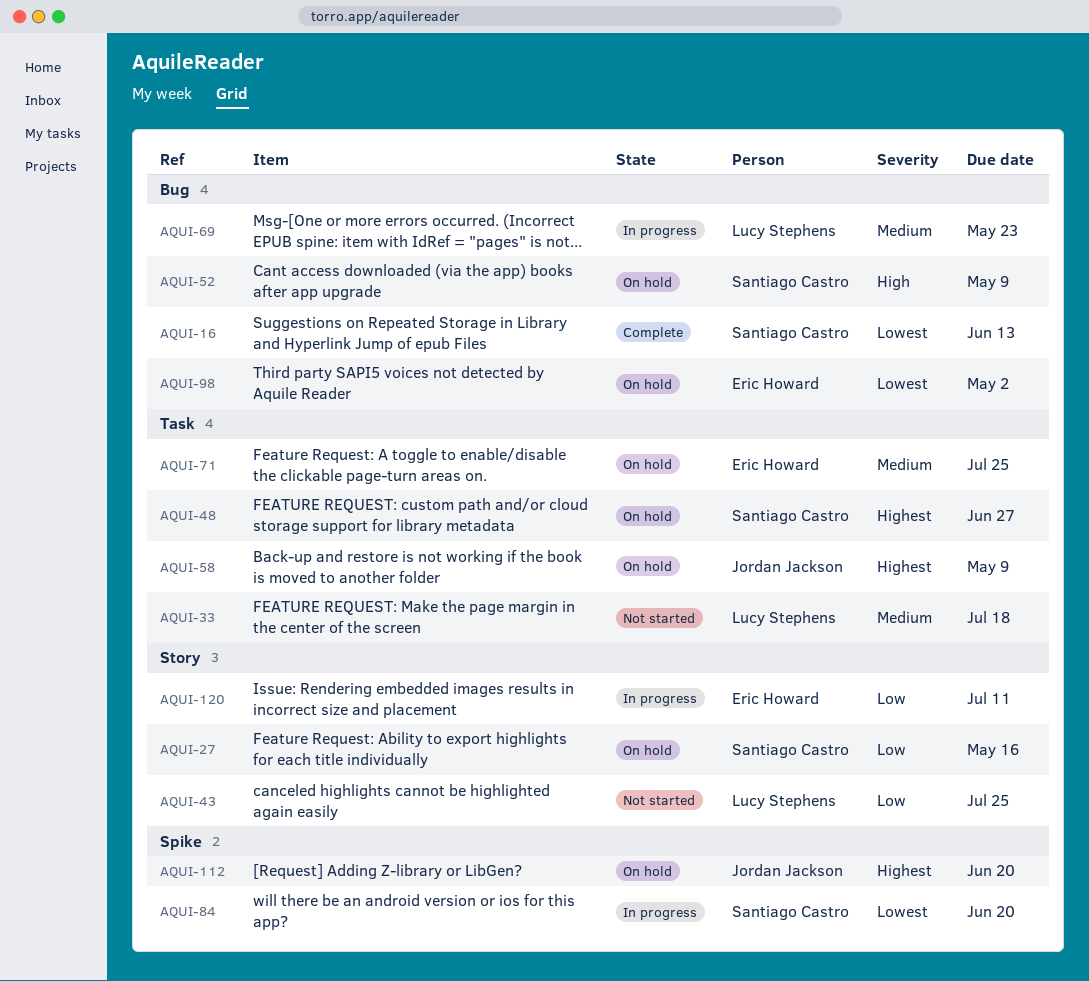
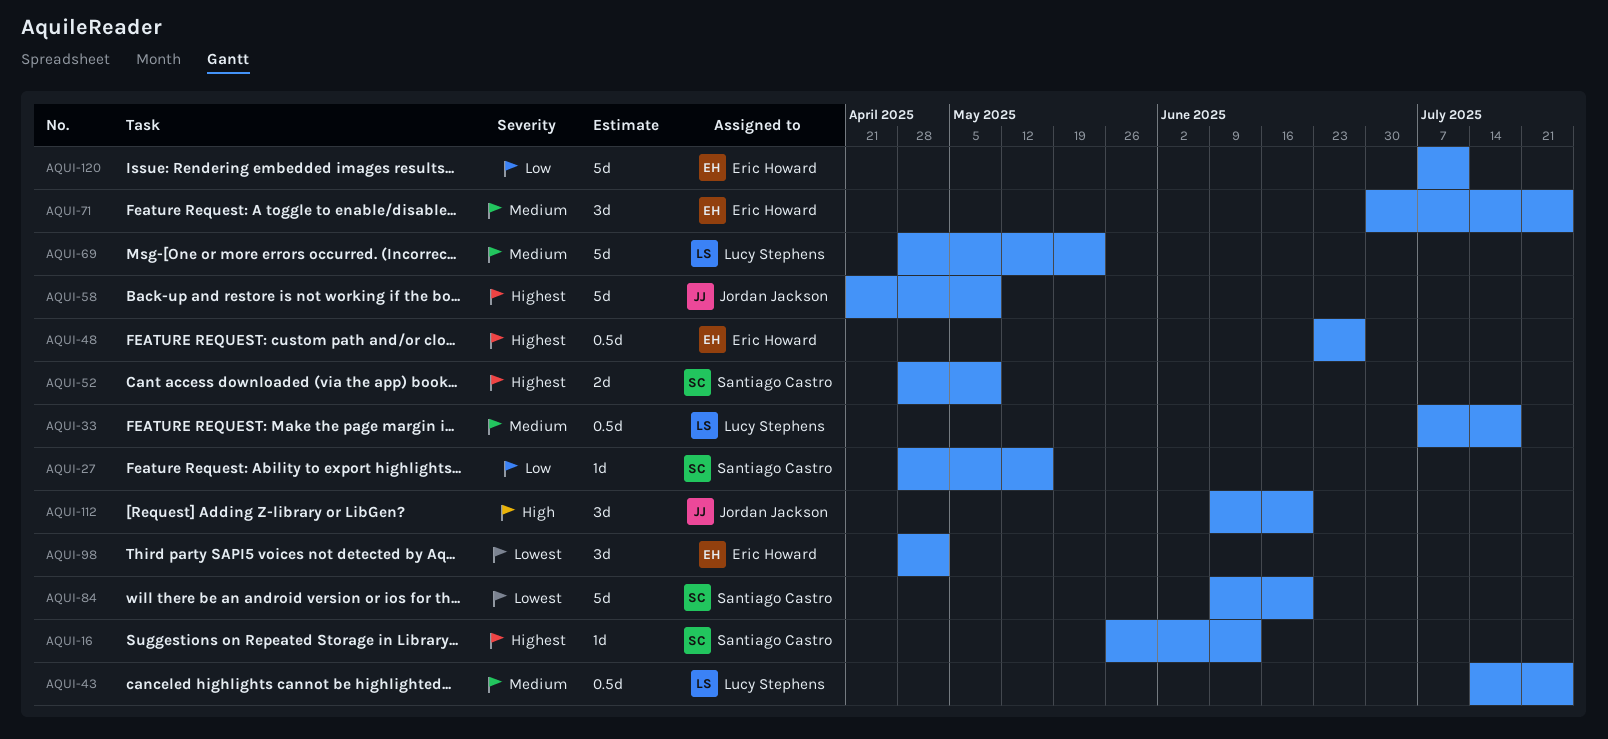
AQUI-16, priority: Lowest -> Highest
AQUI-43, priority: Low -> Medium
AQUI-48, owner: Santiago Castro -> Eric Howard
AQUI-52, priority: High -> Highest
AQUI-112, priority: Highest -> High

